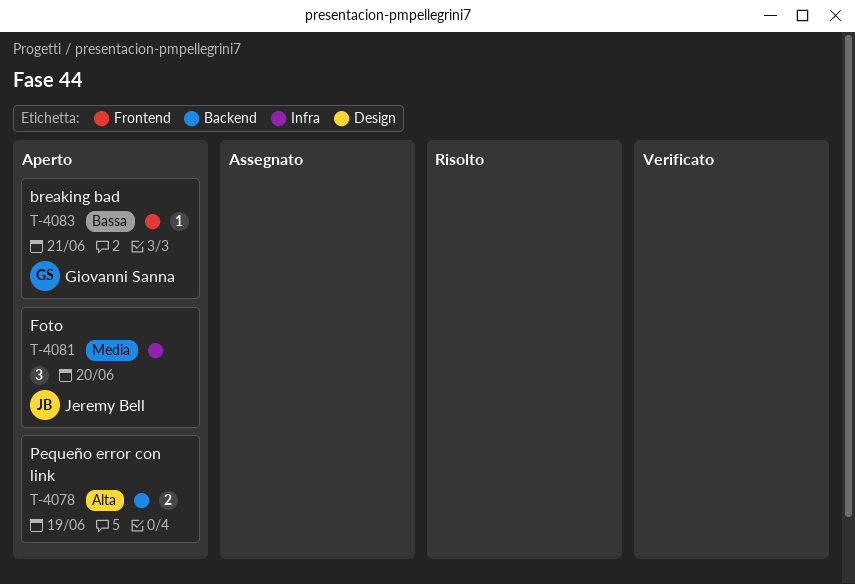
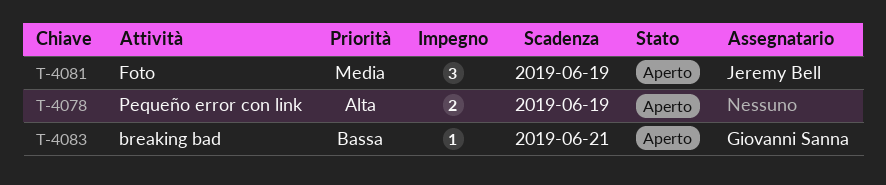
T-4081, due: Jun 20 -> Jun 19

